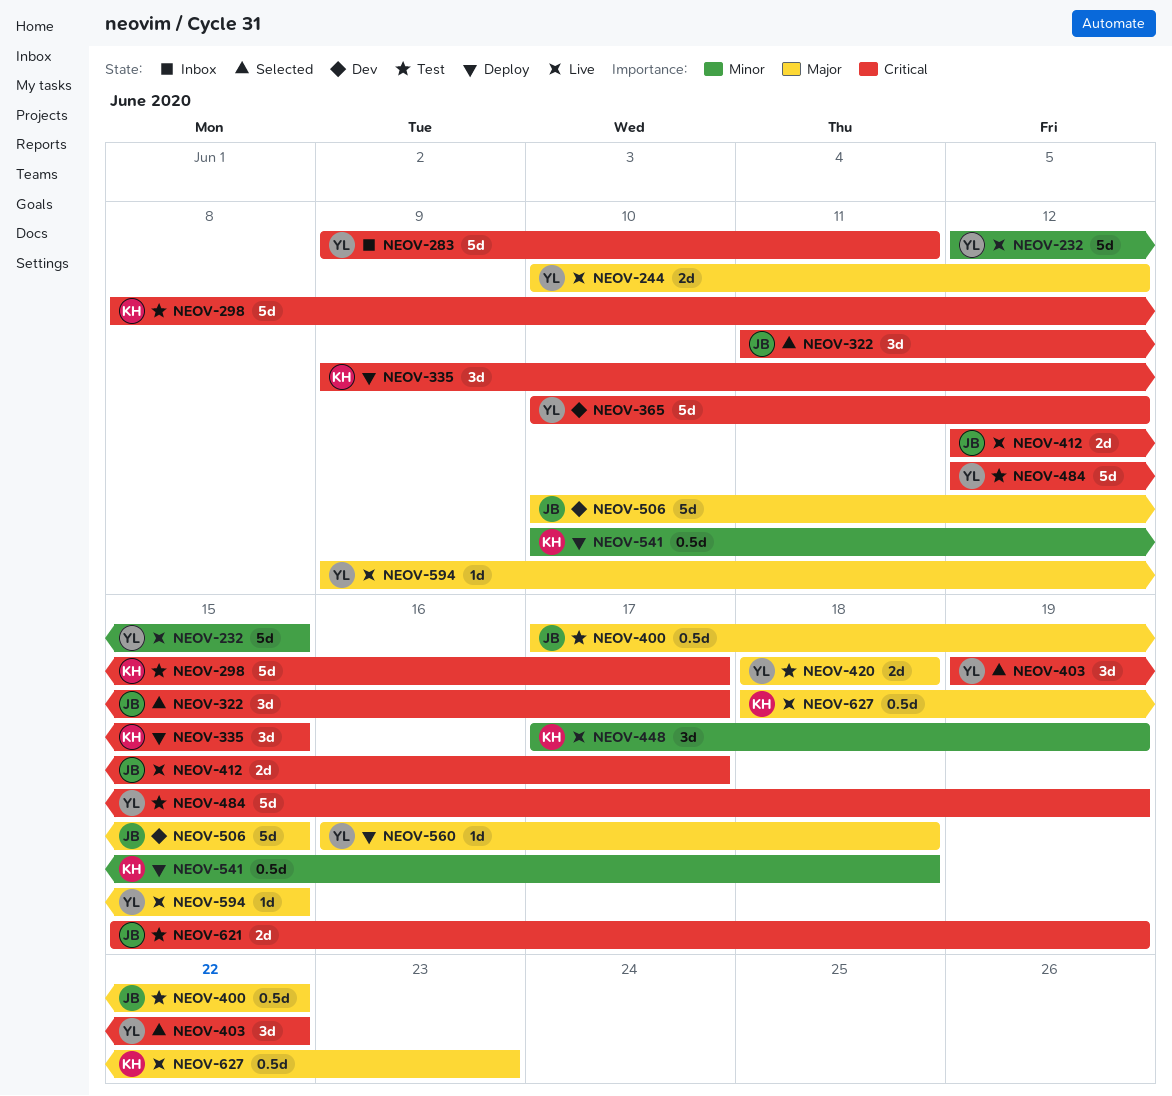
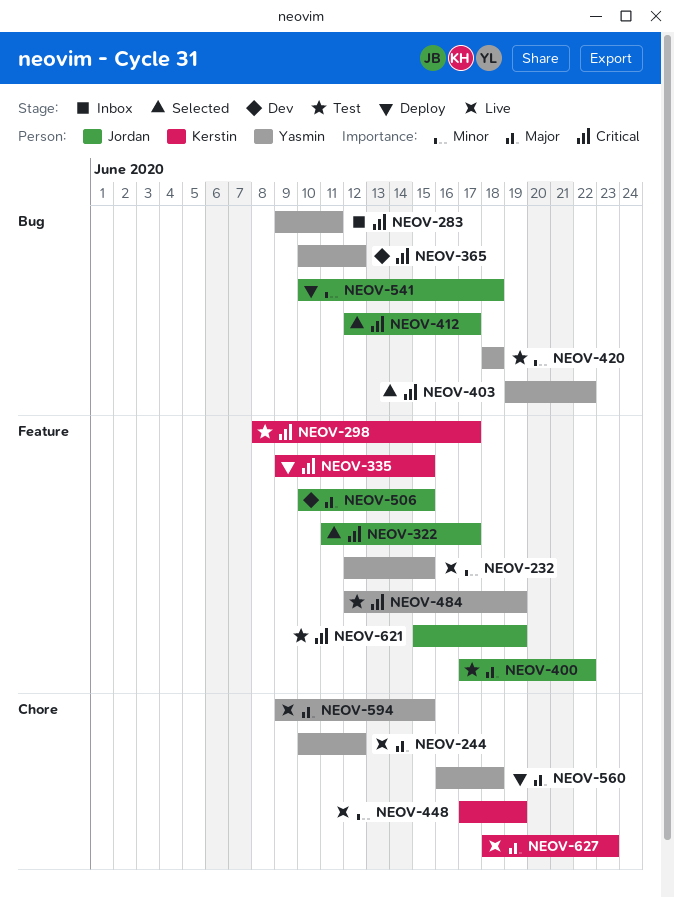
NEOV-412, status: Live -> Selected
NEOV-420, priority: Major -> Minor
NEOV-541, owner: Kerstin -> Jordan

